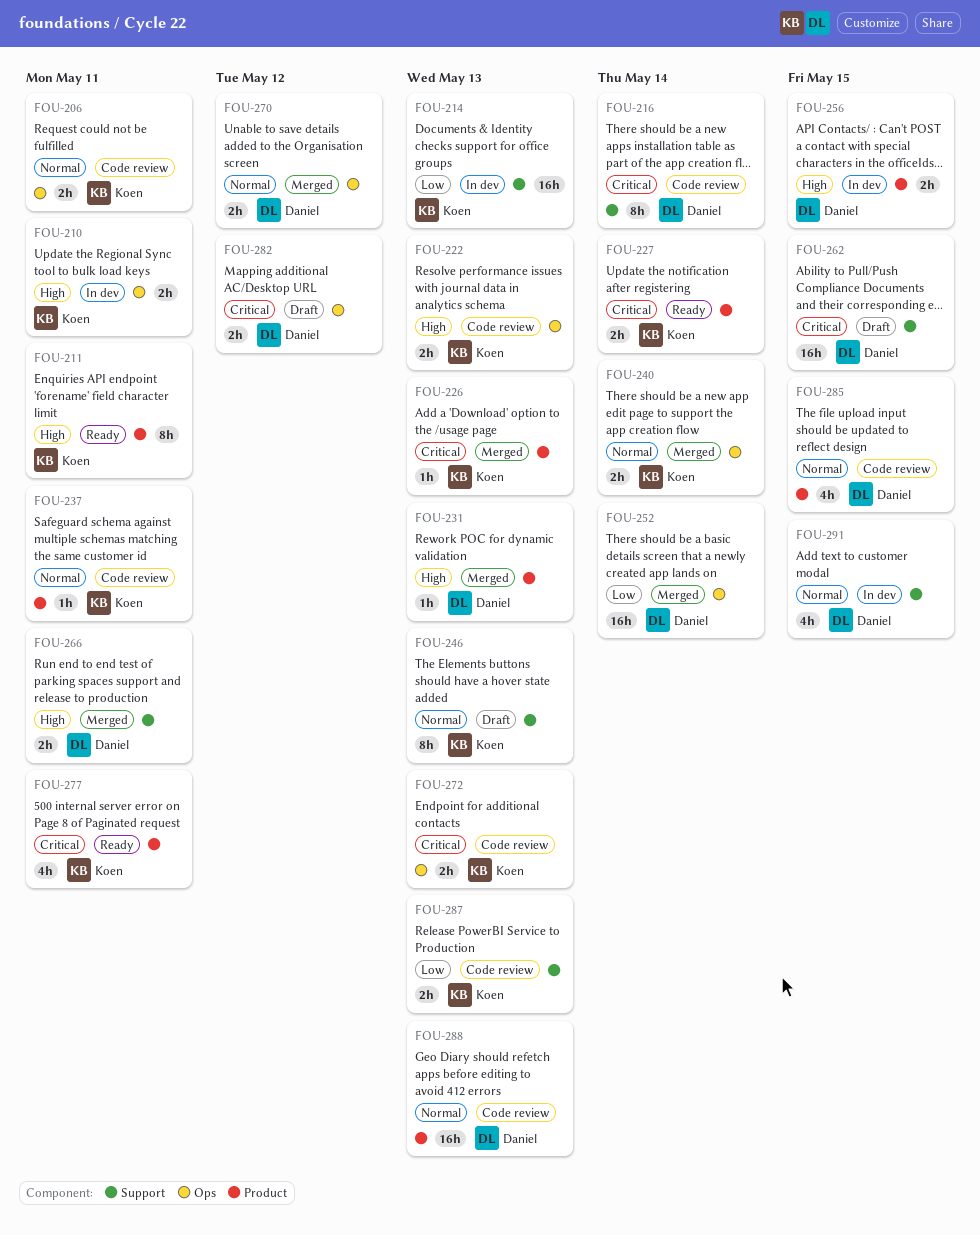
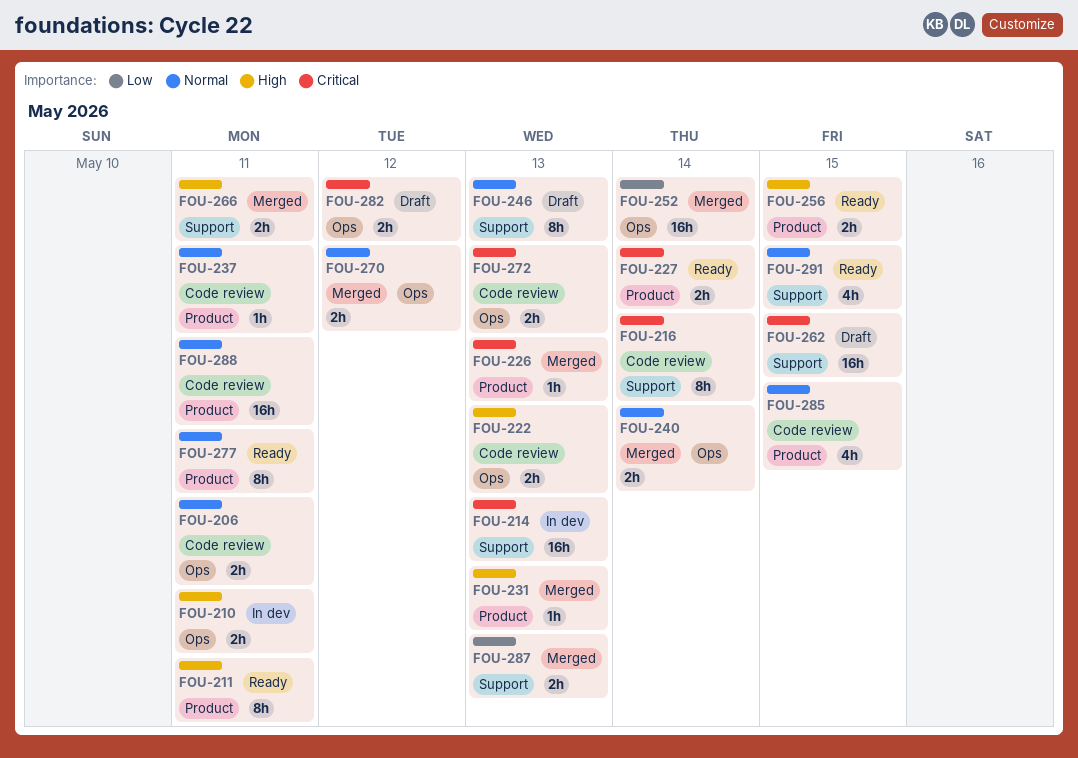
FOU-214, priority: Low -> Critical
FOU-256, status: In dev -> Ready
FOU-277, priority: Critical -> Normal
FOU-277, estimate: 4h -> 8h
FOU-287, status: Code review -> Merged
FOU-288, due: May 13 -> May 11
FOU-291, status: In dev -> Ready

